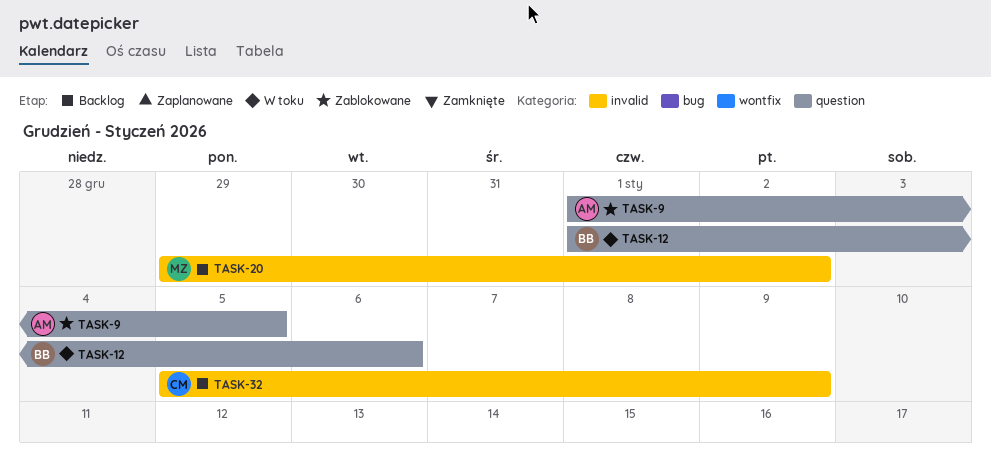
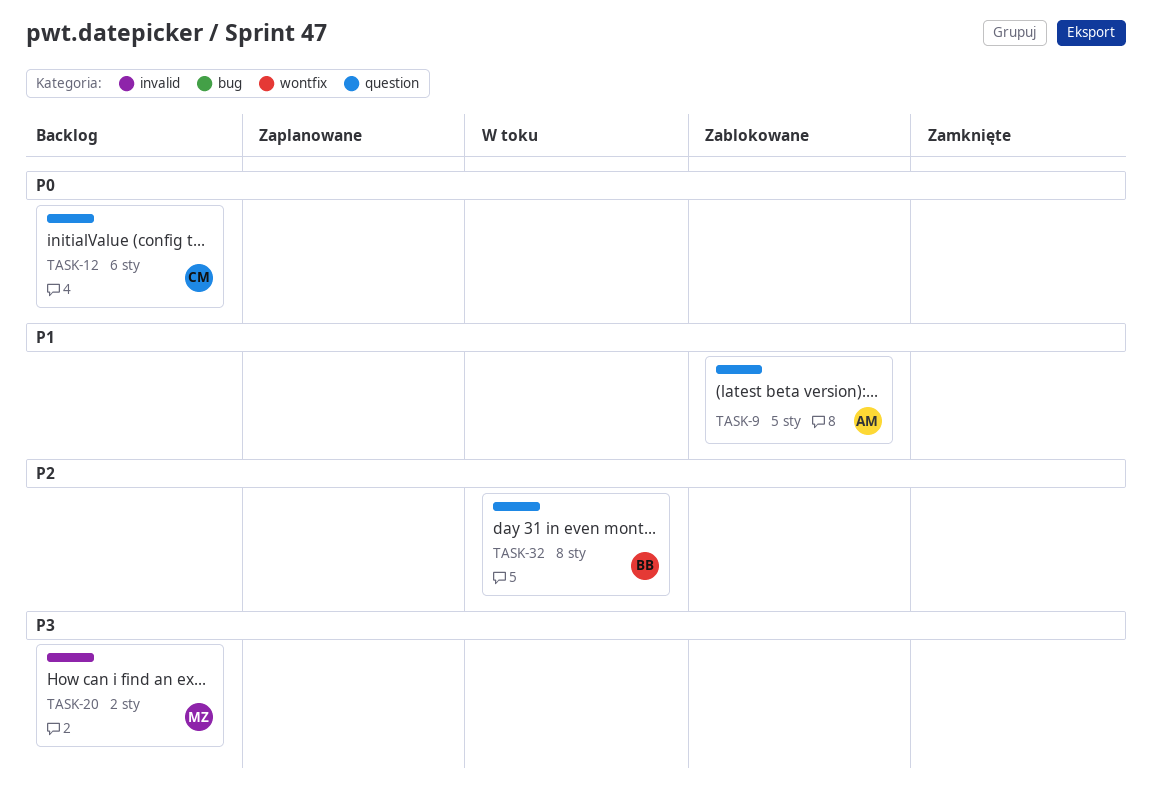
TASK-12, status: W toku -> Backlog
TASK-12, owner: BB -> CM
TASK-32, status: Backlog -> W toku
TASK-32, owner: CM -> BB
TASK-32, label: invalid -> question
TASK-32, due: Jan 9 -> Jan 8

